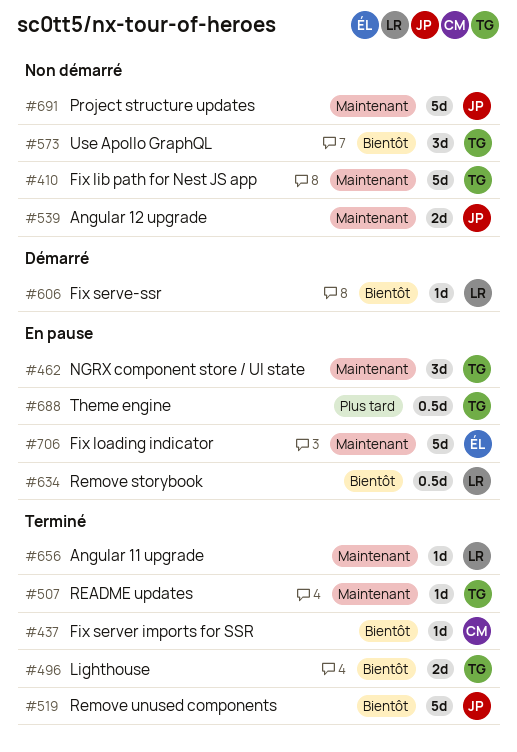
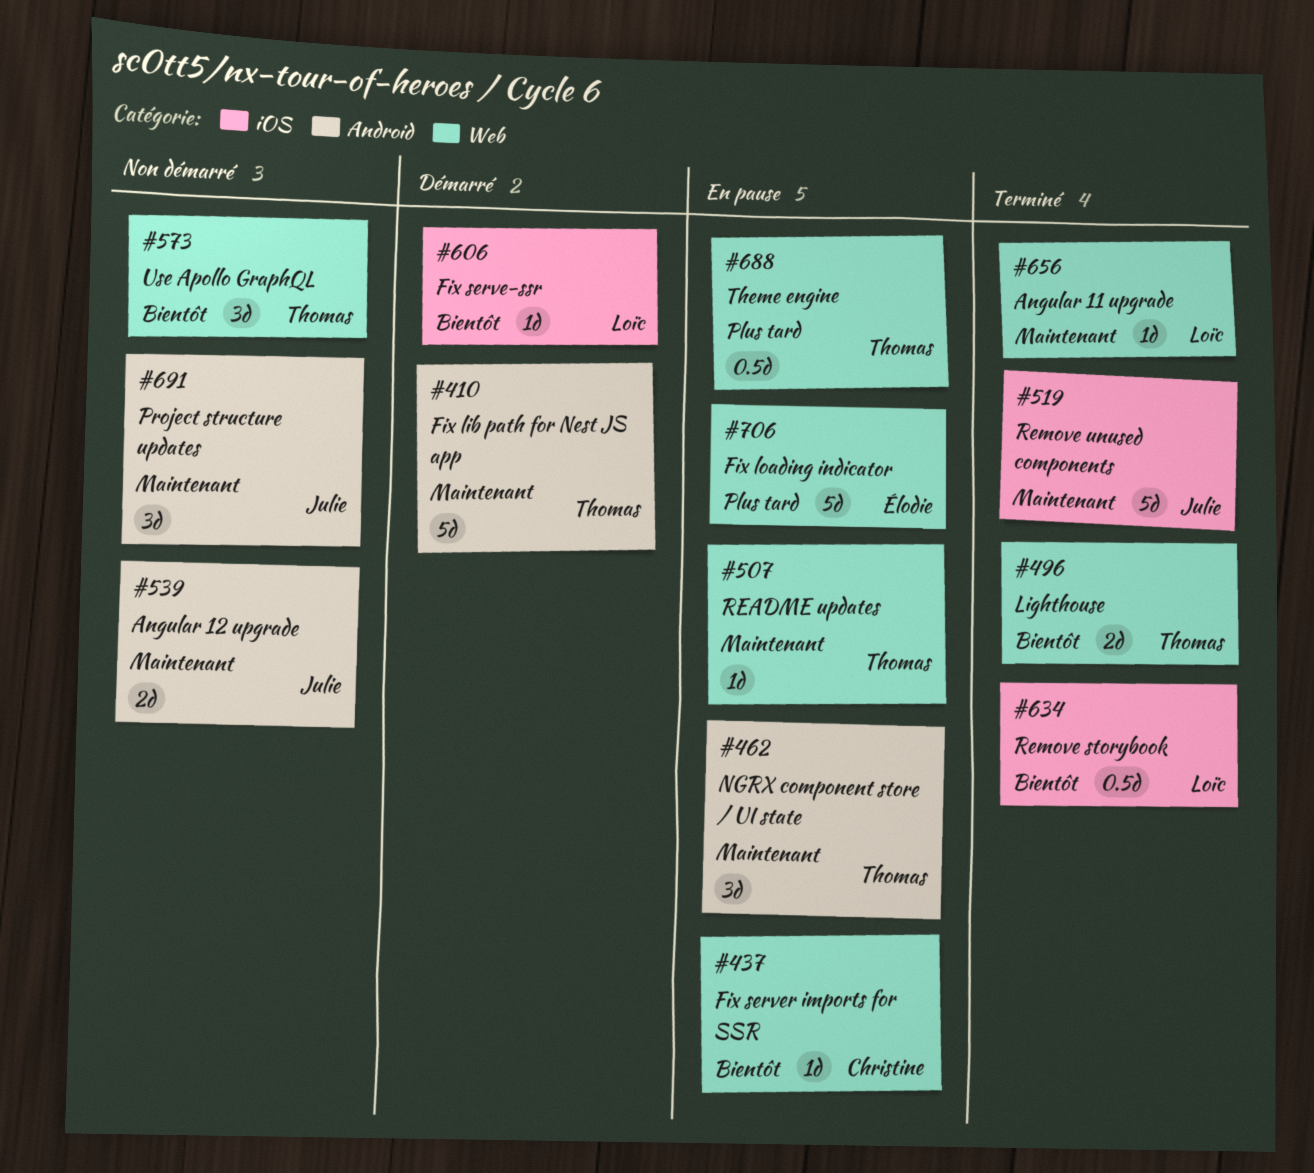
#410, status: Non démarré -> Démarré
#437, status: Terminé -> En pause
#507, status: Terminé -> En pause
#519, priority: Bientôt -> Maintenant
#634, status: En pause -> Terminé
#691, estimate: 5d -> 3d
#706, priority: Maintenant -> Plus tard

